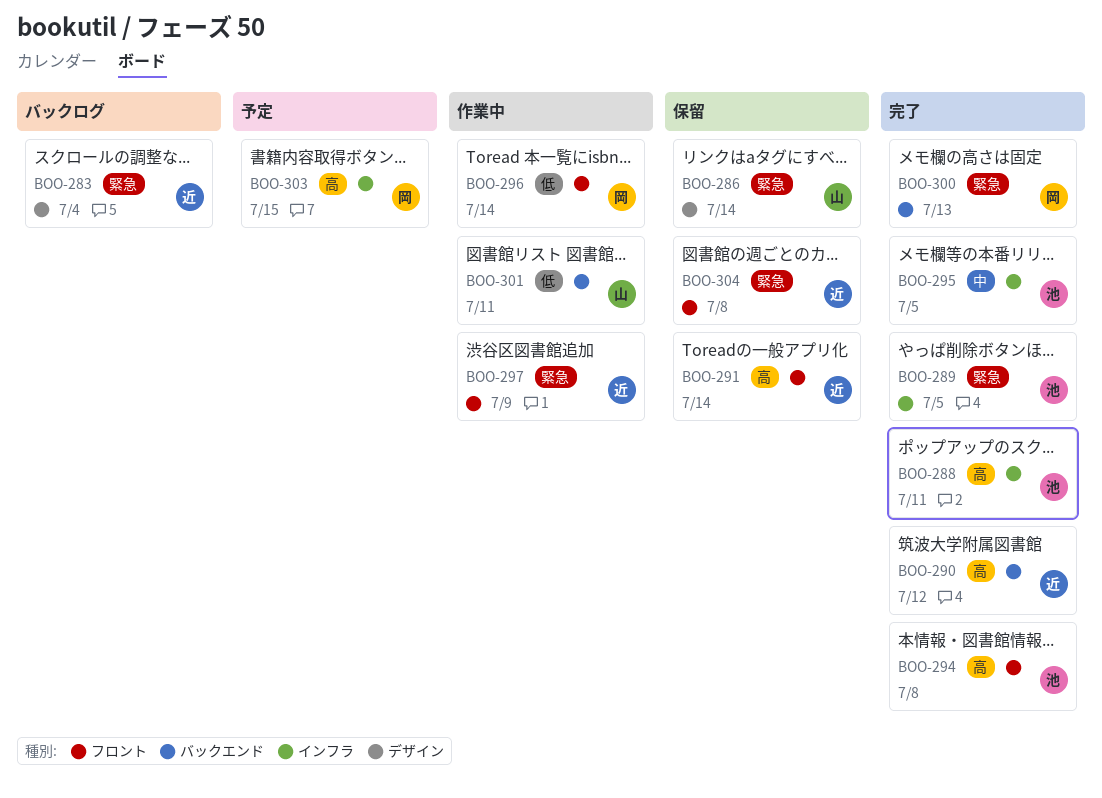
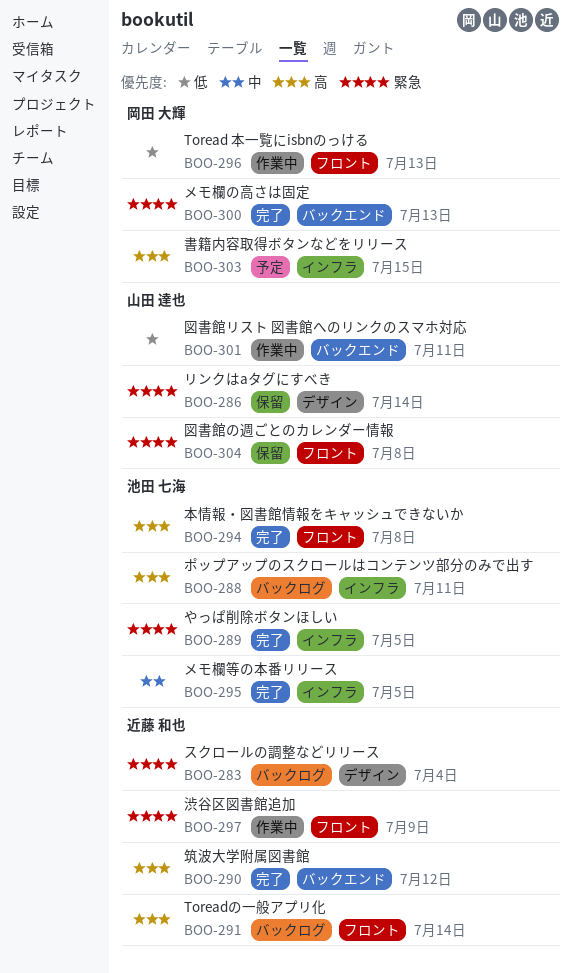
BOO-288, status: 完了 -> バックログ
BOO-291, status: 保留 -> バックログ
BOO-296, due: Jul 14 -> Jul 13
BOO-304, owner: 近藤 和也 -> 山田 達也

